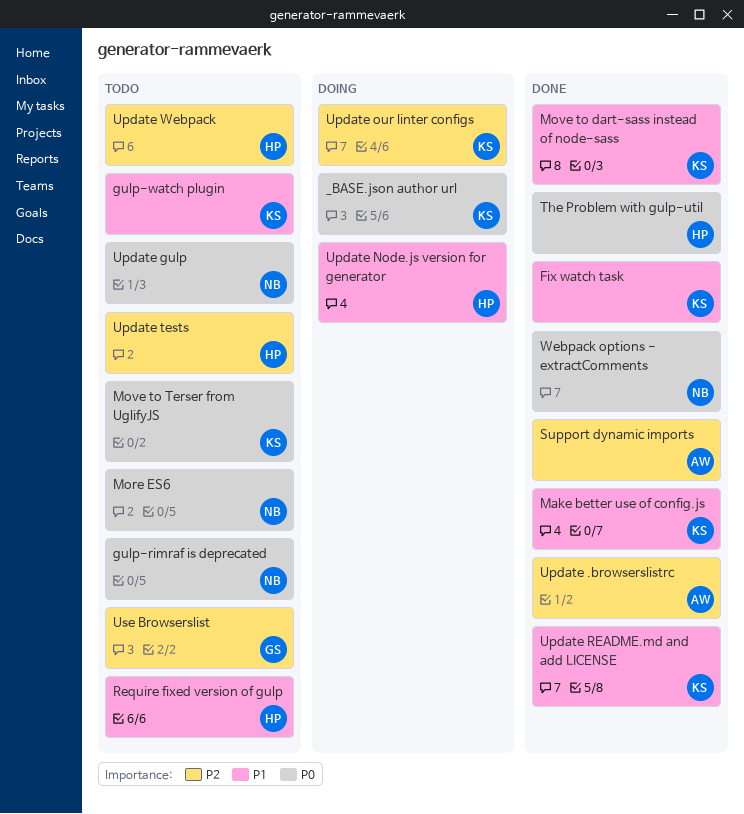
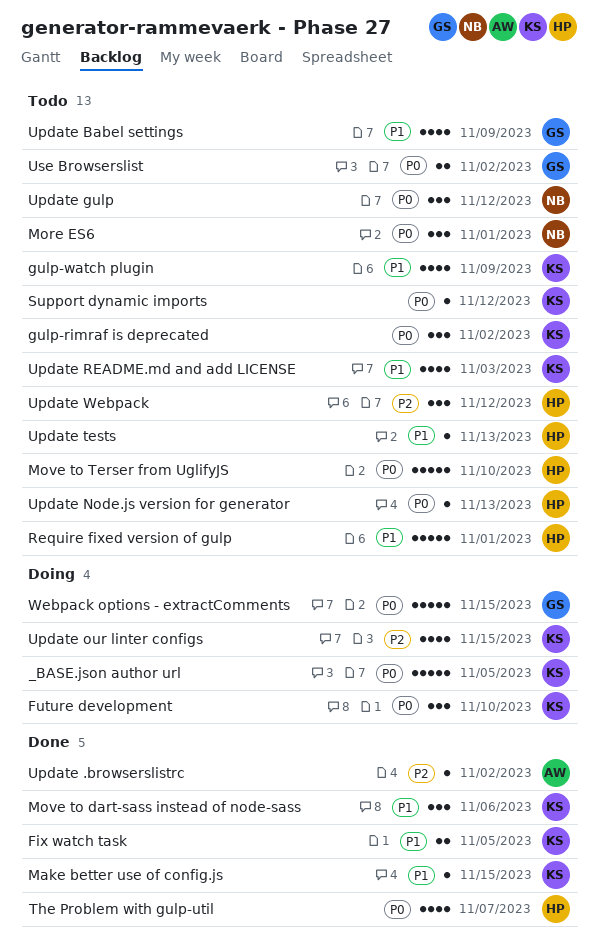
Future development: none -> present
gulp-rimraf is deprecated, owner: NB -> KS
Move to Terser from UglifyJS, owner: KS -> HP
Support dynamic imports, status: Done -> Todo
Support dynamic imports, owner: AW -> KS
Support dynamic imports, priority: P2 -> P0
Update Babel settings: none -> present
Update Node.js version for generator, status: Doing -> Todo
Update Node.js version for generator, priority: P1 -> P0
Update README.md and add LICENSE, status: Done -> Todo
Update tests, priority: P2 -> P1
Use Browserslist, priority: P2 -> P0
Webpack options - extractComments, status: Done -> Doing
Webpack options - extractComments, owner: NB -> GS

